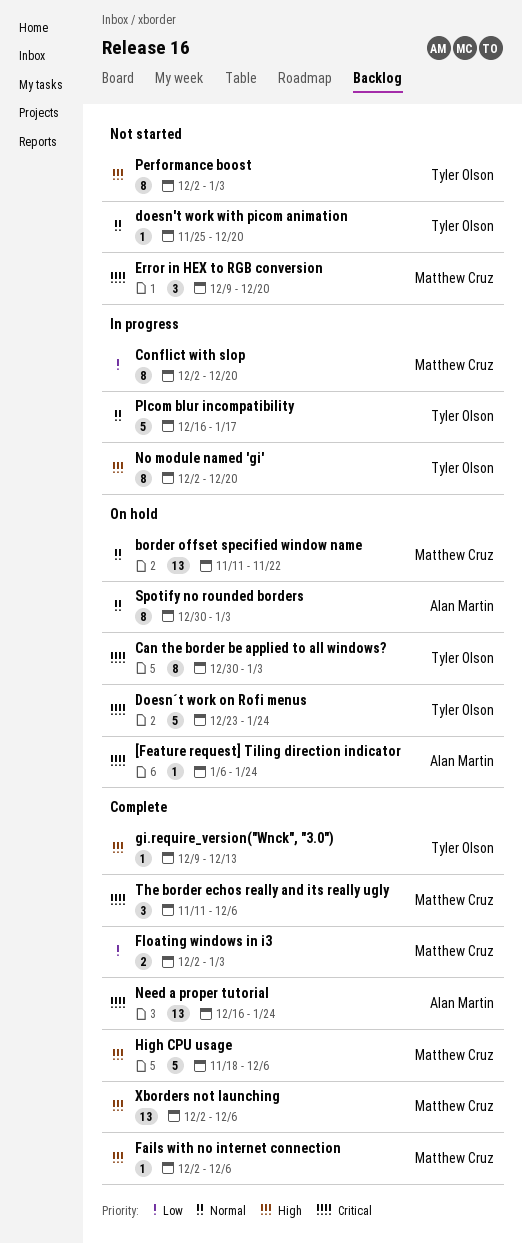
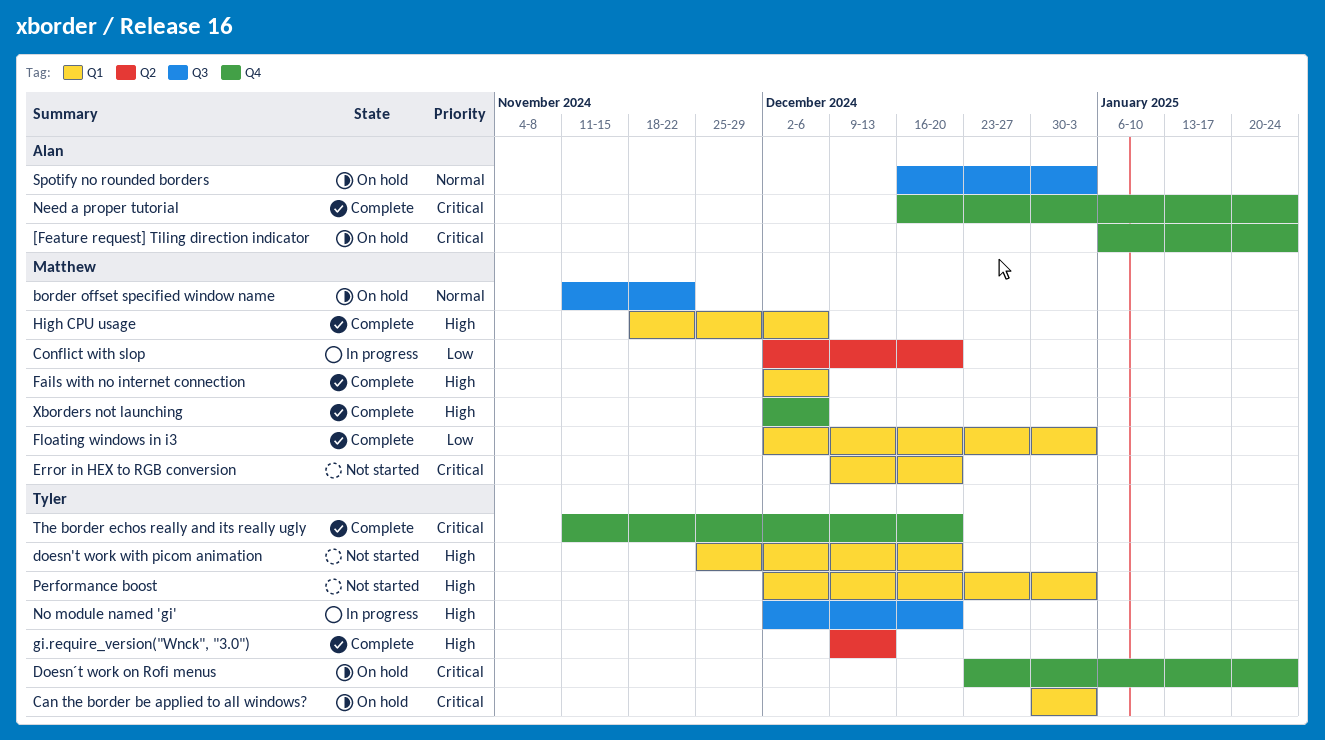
doesn't work with picom animation, priority: Normal -> High
PIcom blur incompatibility: present -> none
Spotify no rounded borders, start: Dec 30 -> Dec 16
The border echos really and its really ugly, owner: Matthew Cruz -> Tyler Olson
The border echos really and its really ugly, due: Dec 6 -> Dec 20

